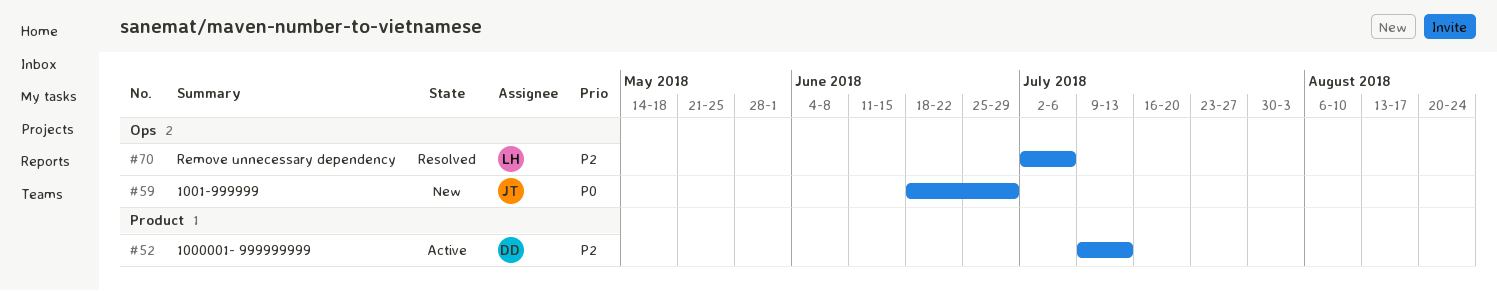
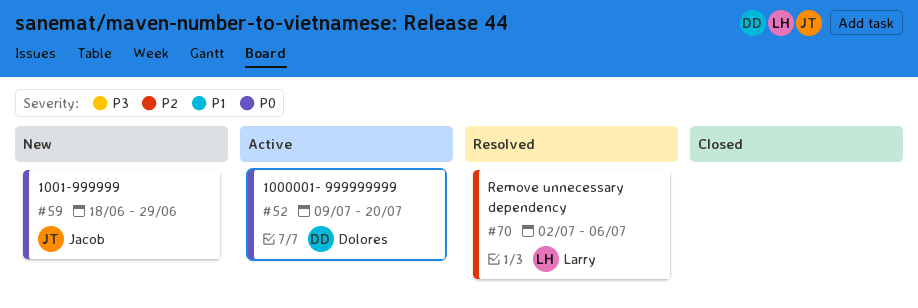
#52, priority: P2 -> P0
#52, due: Jul 13 -> Jul 20

